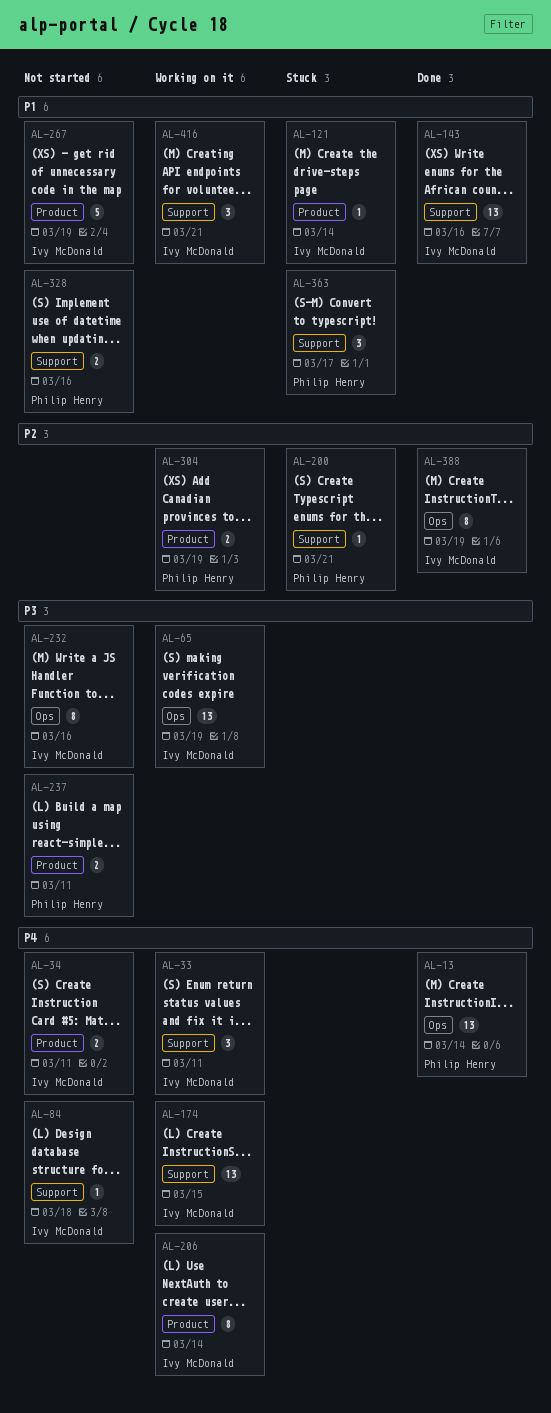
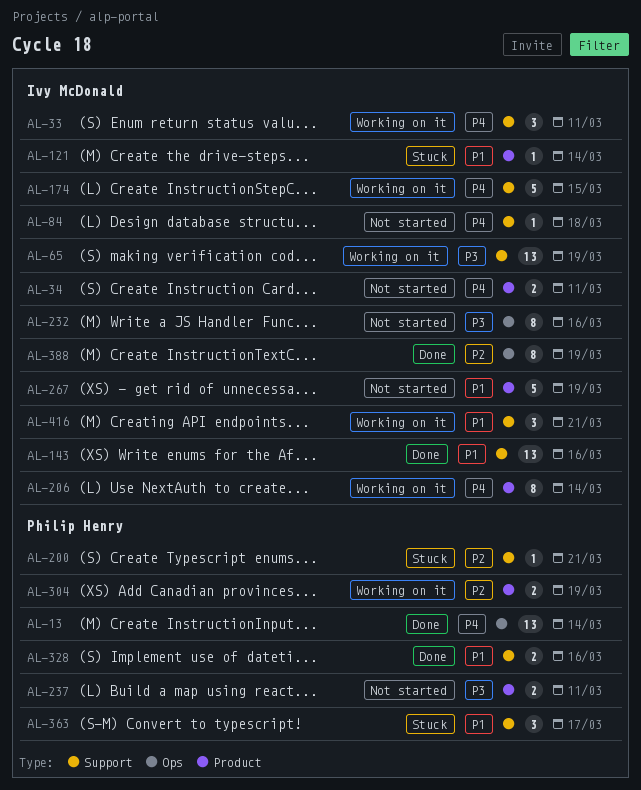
AL-65, label: Ops -> Support
AL-174, estimate: 13 -> 5
AL-328, status: Not started -> Done

